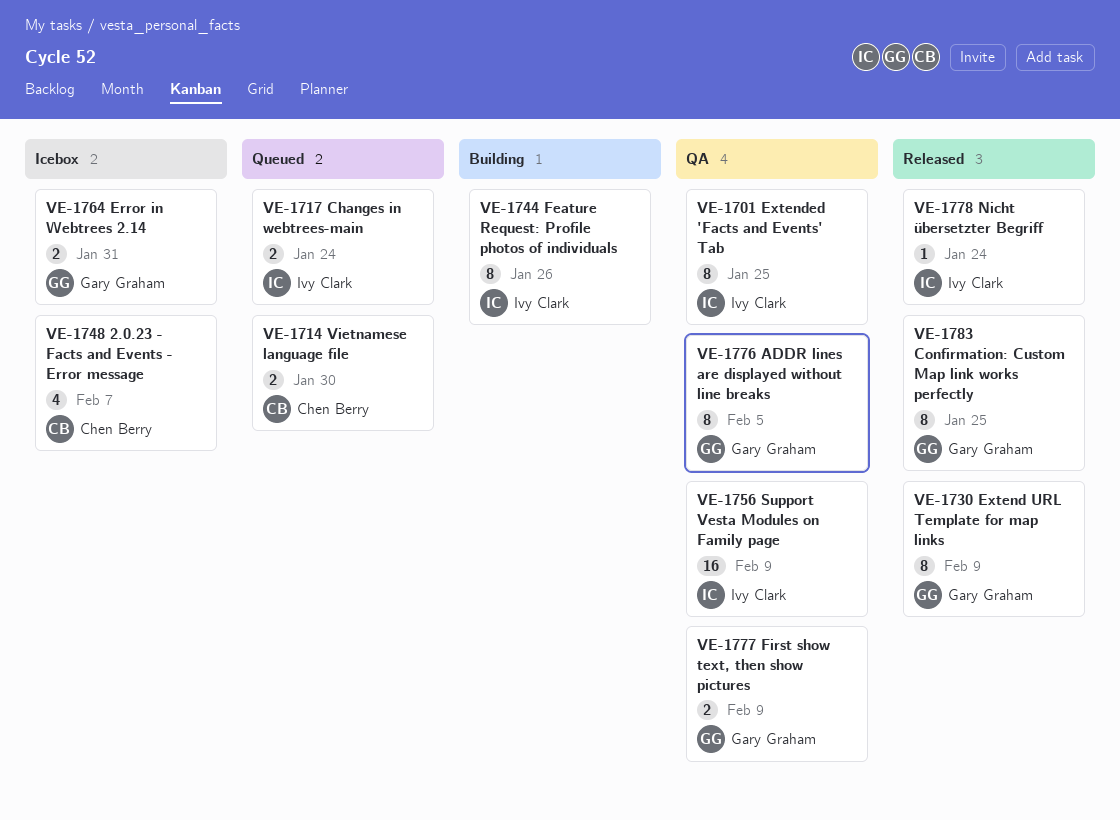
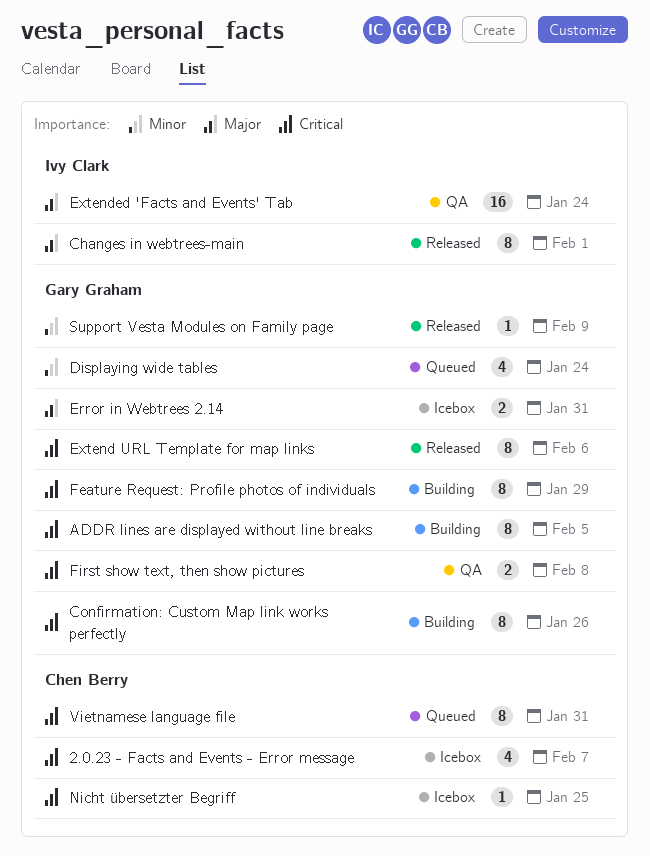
ADDR lines are displayed without line breaks, status: QA -> Building
Changes in webtrees-main, status: Queued -> Released
Changes in webtrees-main, estimate: 2 -> 8
Changes in webtrees-main, due: Jan 24 -> Feb 1
Confirmation: Custom Map link works perfectly, status: Released -> Building
Confirmation: Custom Map link works perfectly, due: Jan 25 -> Jan 26
Displaying wide tables: none -> present
Extend URL Template for map links, due: Feb 9 -> Feb 6
Extended 'Facts and Events' Tab, estimate: 8 -> 16
Extended 'Facts and Events' Tab, due: Jan 25 -> Jan 24
Feature Request: Profile photos of individuals, owner: Ivy Clark -> Gary Graham
Feature Request: Profile photos of individuals, due: Jan 26 -> Jan 29
First show text, then show pictures, due: Feb 9 -> Feb 8
Nicht übersetzter Begriff, status: Released -> Icebox
Nicht übersetzter Begriff, owner: Ivy Clark -> Chen Berry
Nicht übersetzter Begriff, due: Jan 24 -> Jan 25
Support Vesta Modules on Family page, status: QA -> Released
Support Vesta Modules on Family page, owner: Ivy Clark -> Gary Graham
Support Vesta Modules on Family page, estimate: 16 -> 1
Vietnamese language file, estimate: 2 -> 8
Vietnamese language file, due: Jan 30 -> Jan 31

